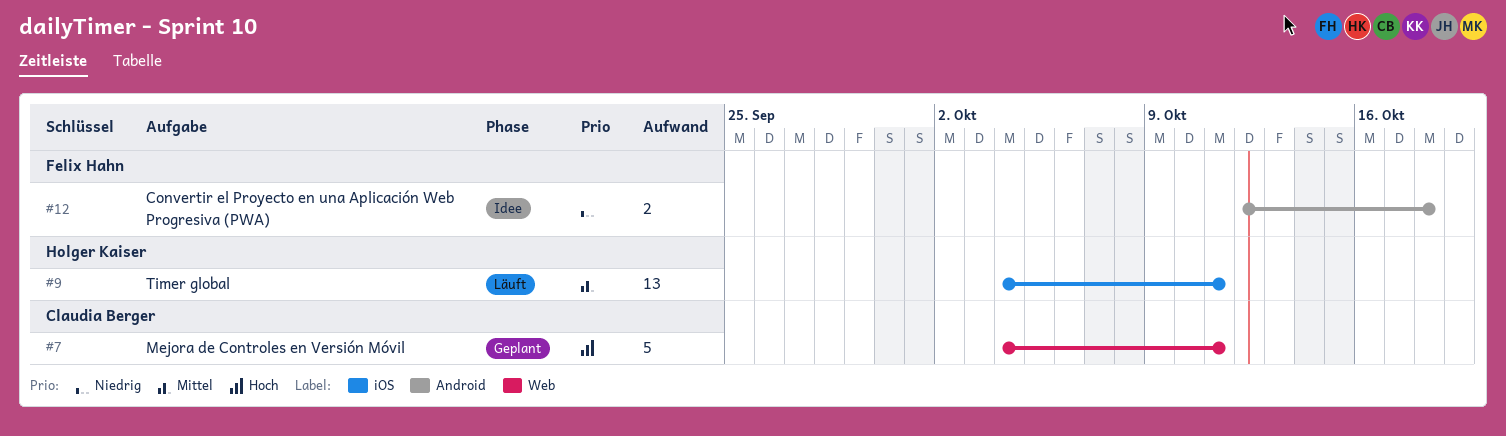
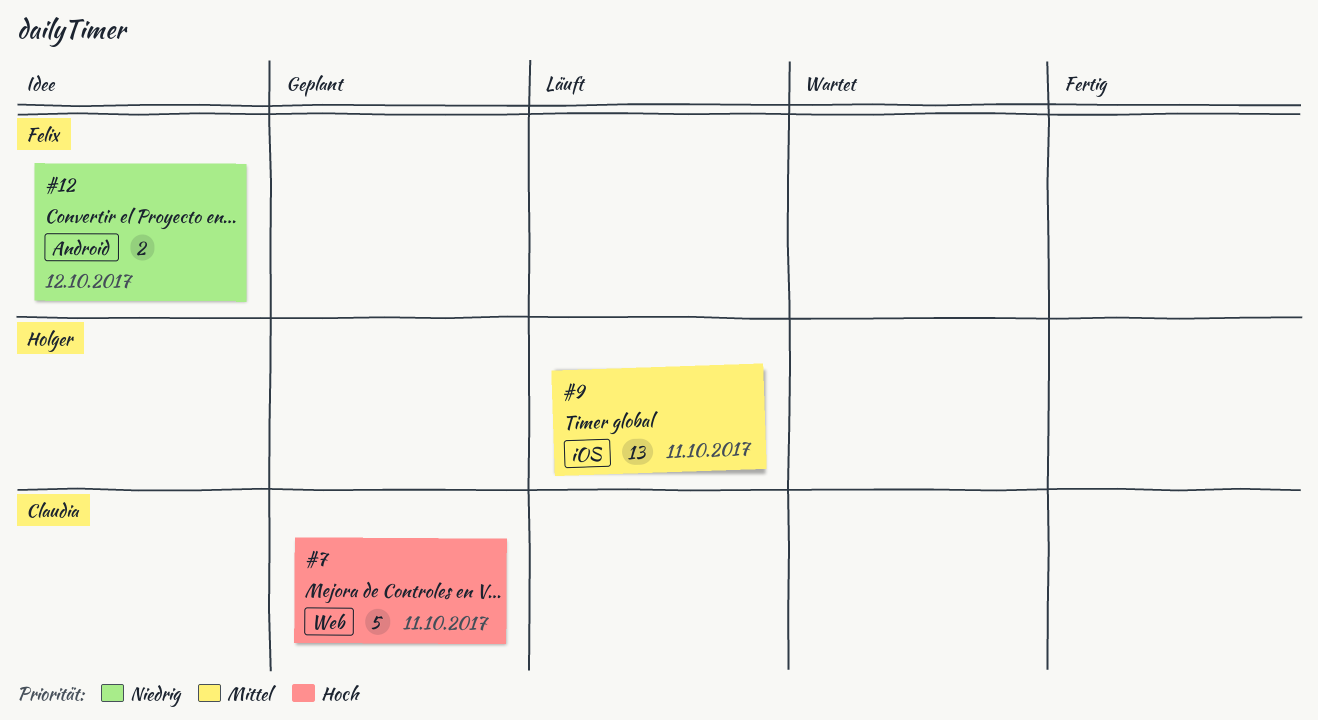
#12, due: Oct 18 -> Oct 12

